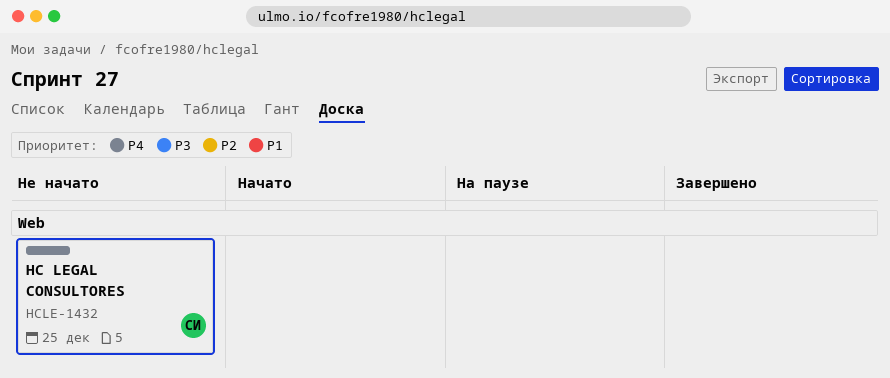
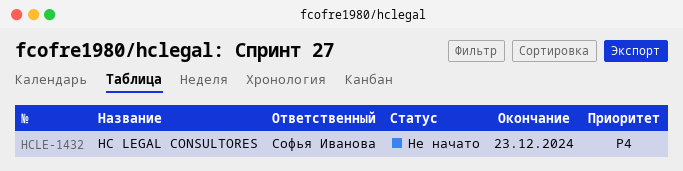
HCLE-1432, due: Dec 25 -> Dec 23

